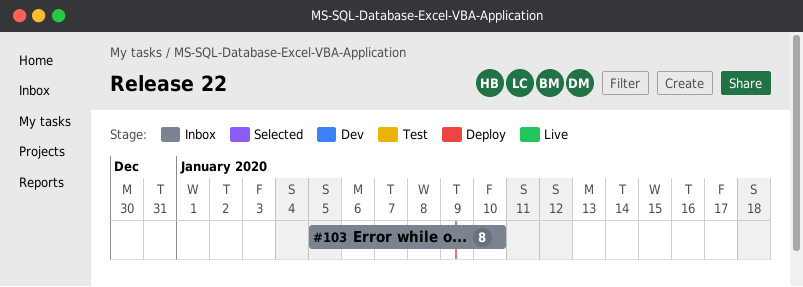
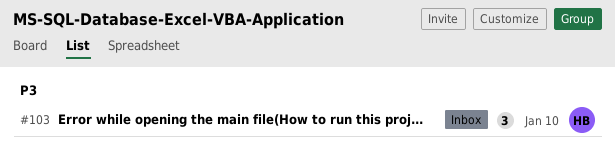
#103, estimate: 8 -> 3

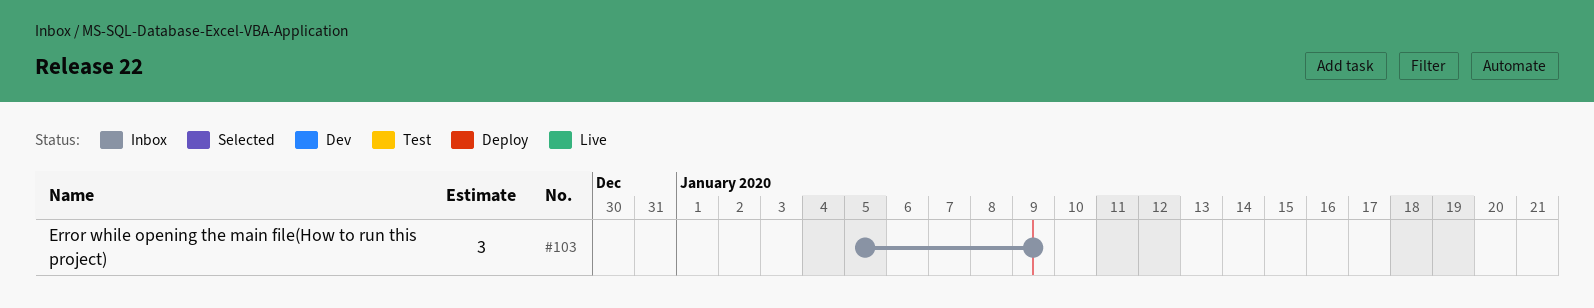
#103, due: Jan 10 -> Jan 9

